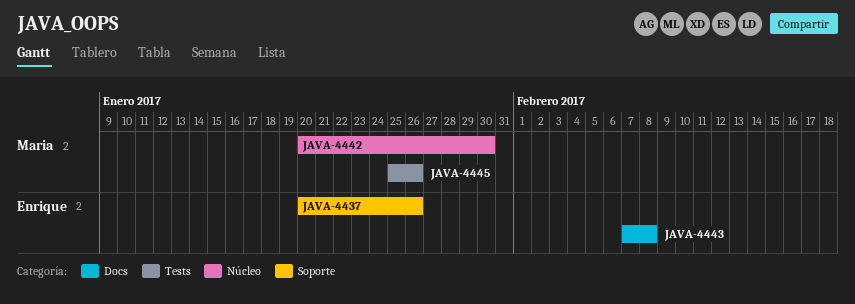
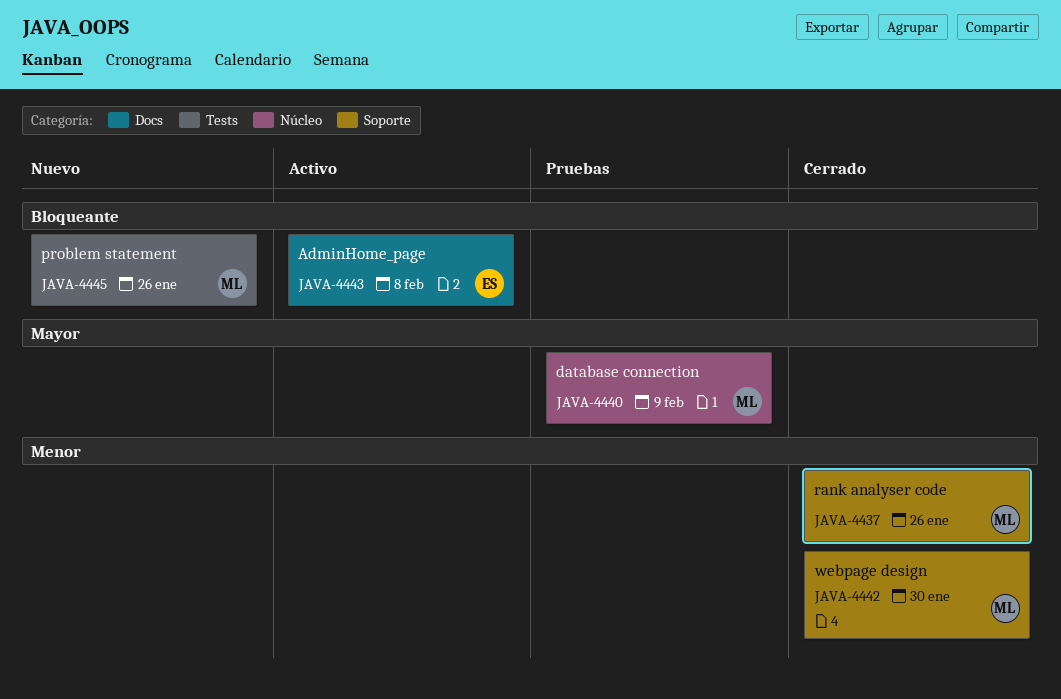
JAVA-4437, owner: Enrique -> Maria
JAVA-4440: none -> present
JAVA-4442, label: Núcleo -> Soporte

